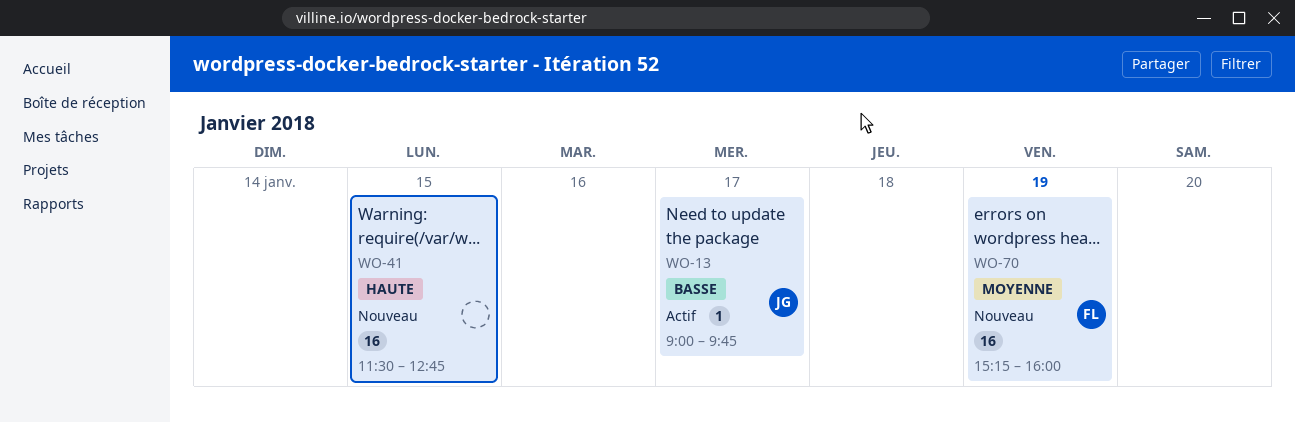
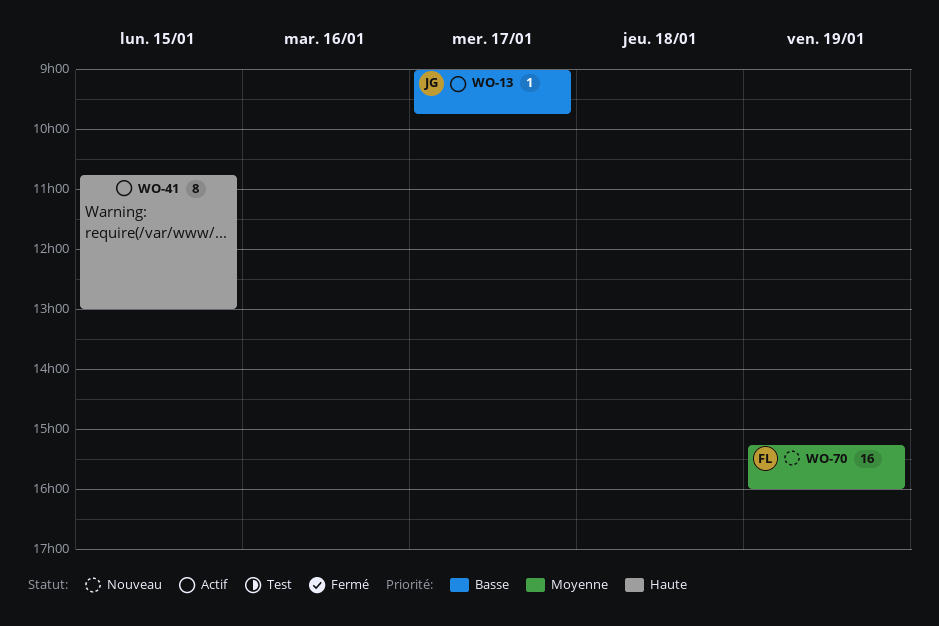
WO-41, status: Nouveau -> Actif
WO-41, estimate: 16 -> 8
WO-41, begins: 11:30 -> 10:45
WO-41, ends: 12:45 -> 13:00

